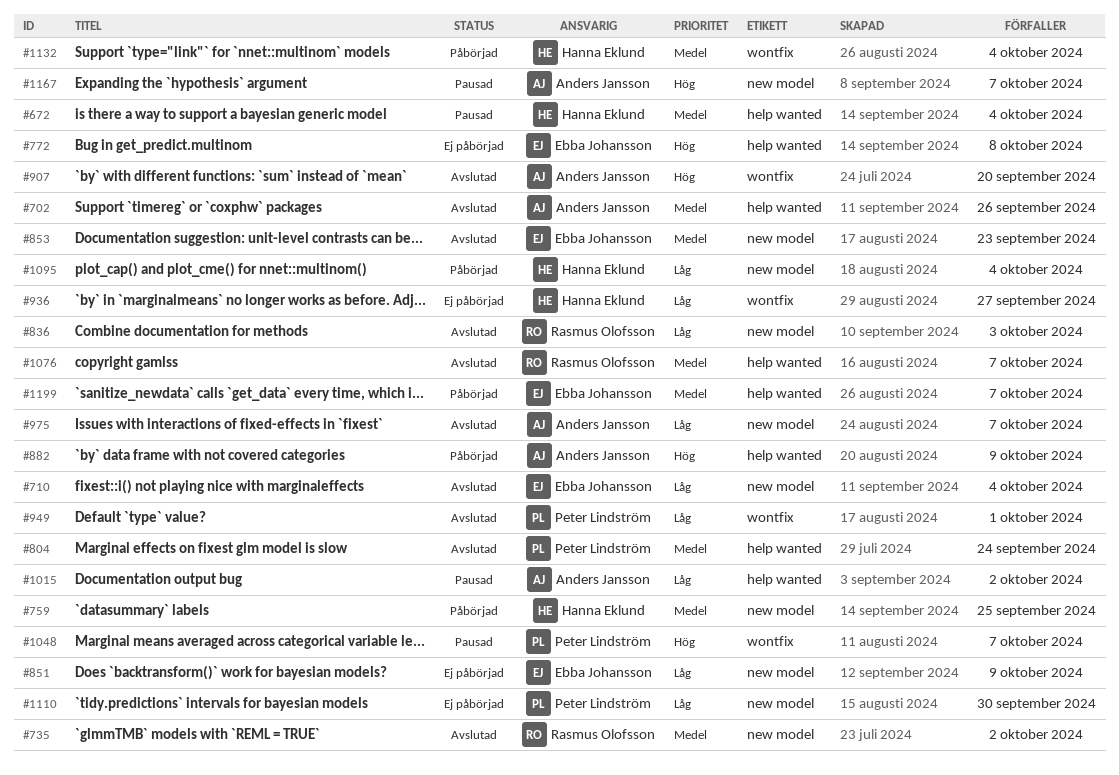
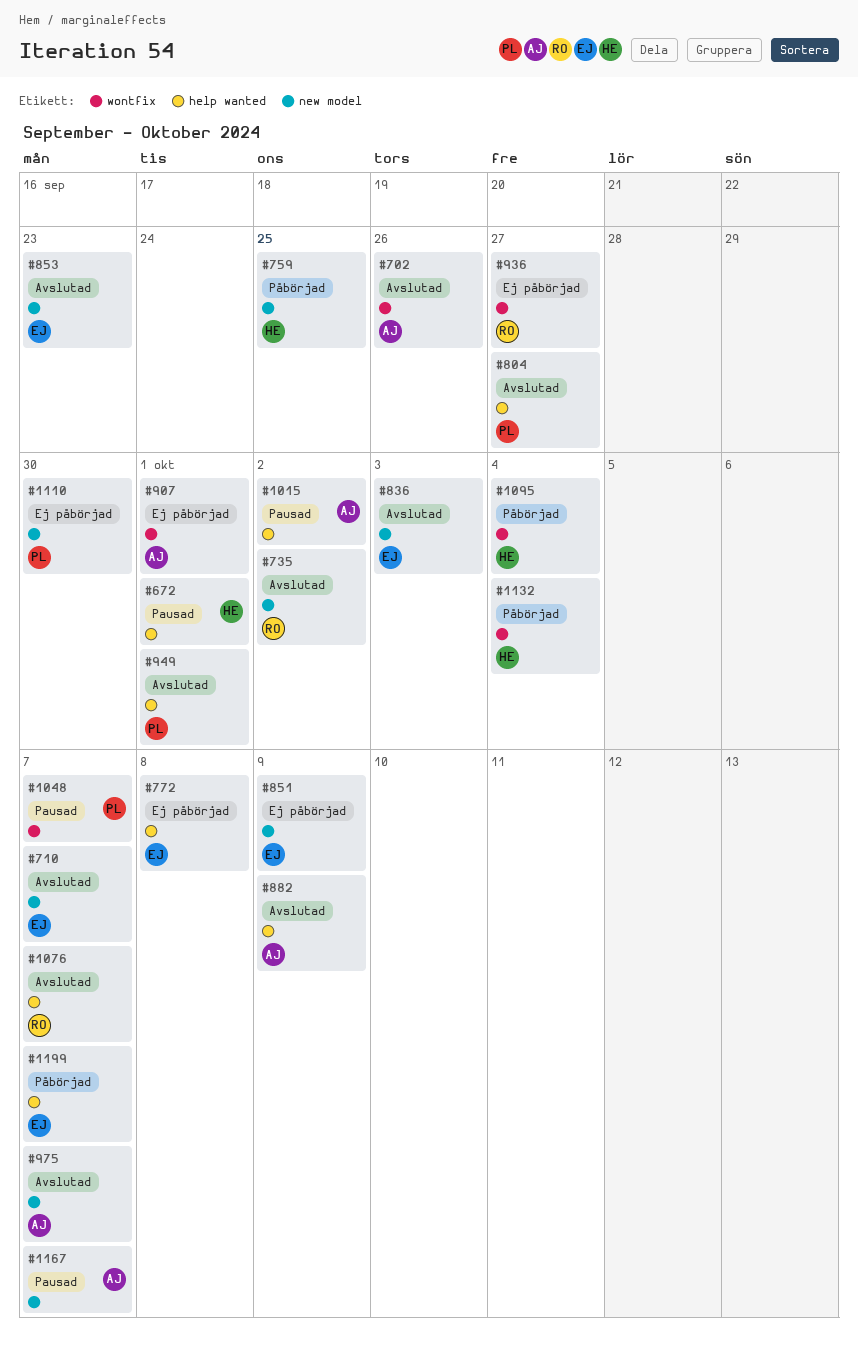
#672, due: Oct 4 -> Oct 1
#702, label: help wanted -> wontfix
#710, due: Oct 4 -> Oct 7
#804, due: Sep 24 -> Sep 27
#836, owner: Rasmus Olofsson -> Ebba Johansson
#882, status: Påbörjad -> Avslutad
#907, status: Avslutad -> Ej påbörjad
#907, due: Sep 20 -> Oct 1
#936, owner: Hanna Eklund -> Rasmus Olofsson
#949, label: wontfix -> help wanted
#1095, label: new model -> wontfix

